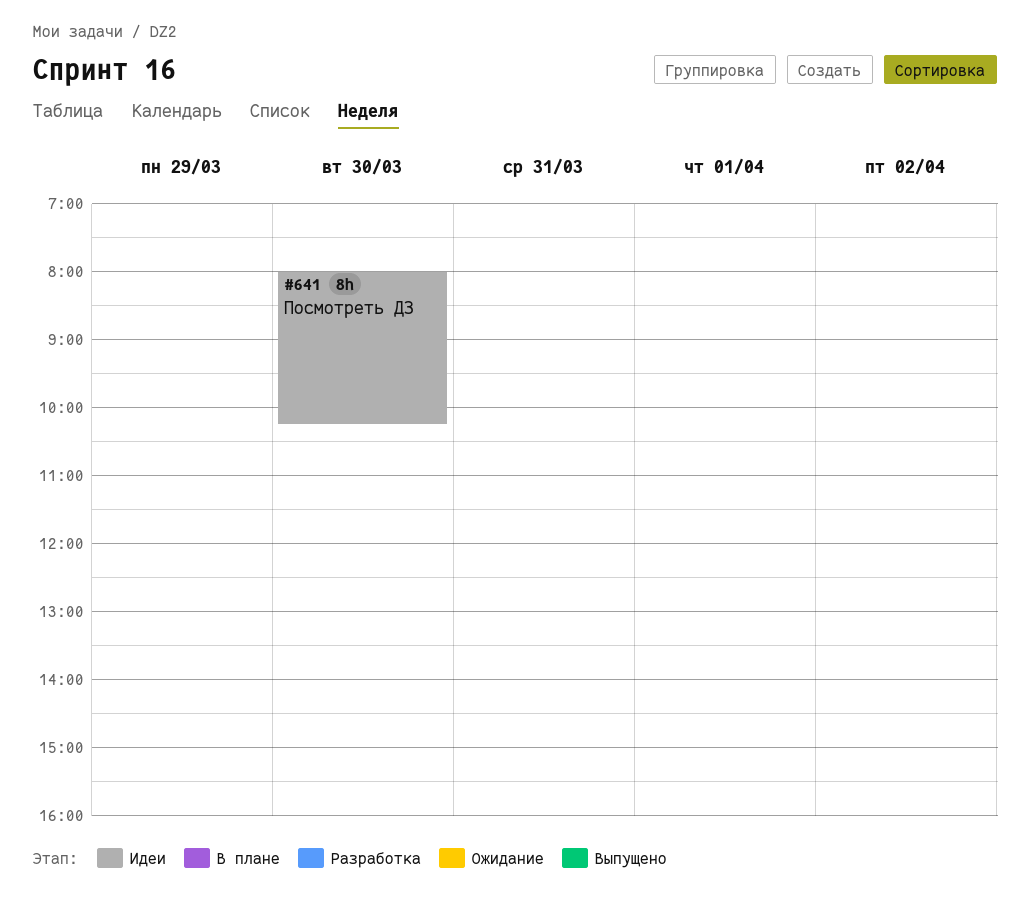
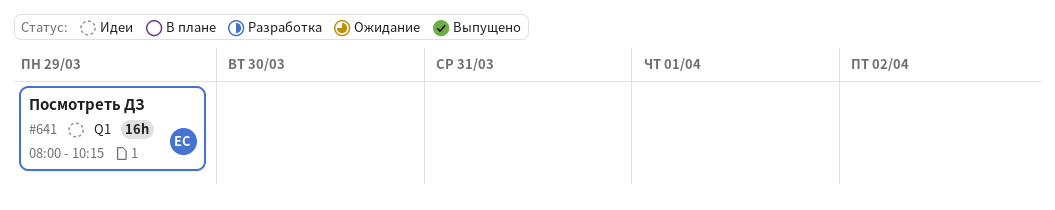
#641, estimate: 8h -> 16h
#641, day: Mar 30 -> Mar 29

